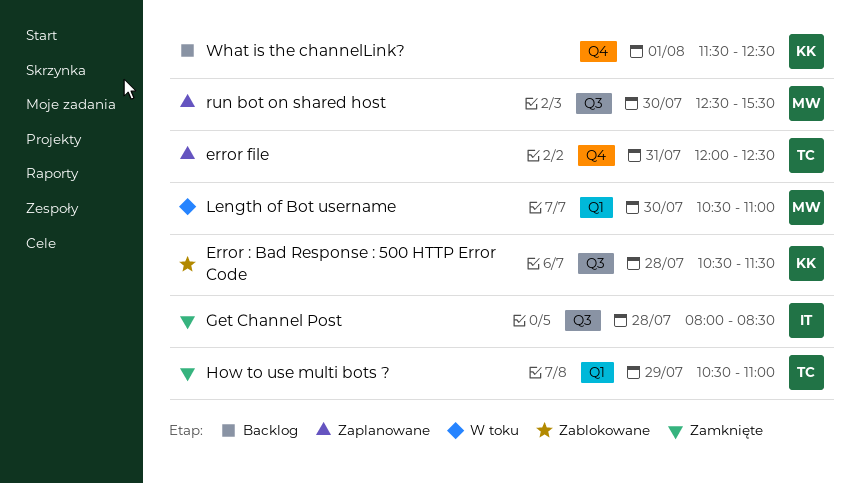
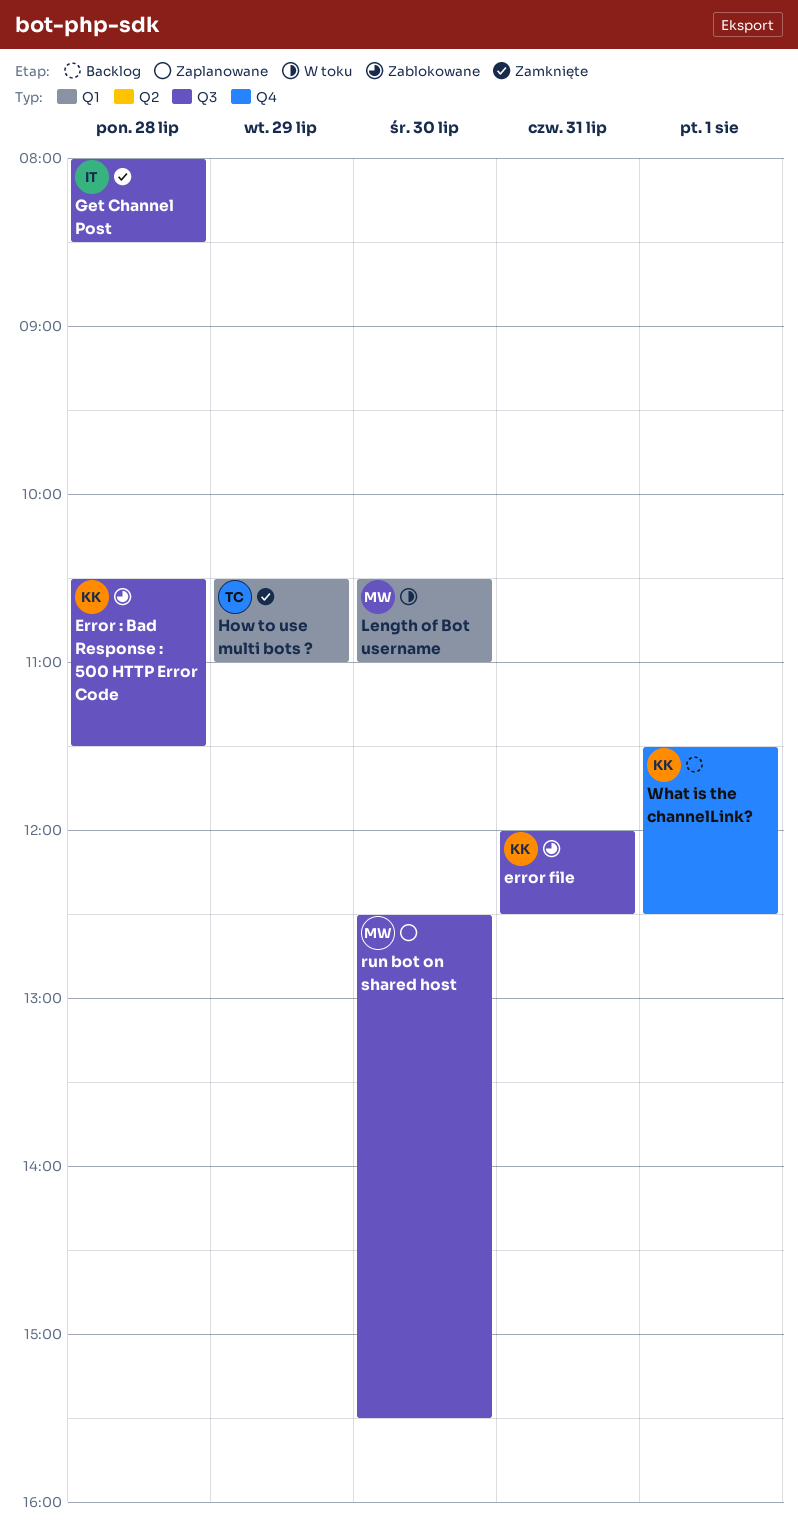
error file, status: Zaplanowane -> Zablokowane
error file, owner: TC -> KK
error file, label: Q4 -> Q3

